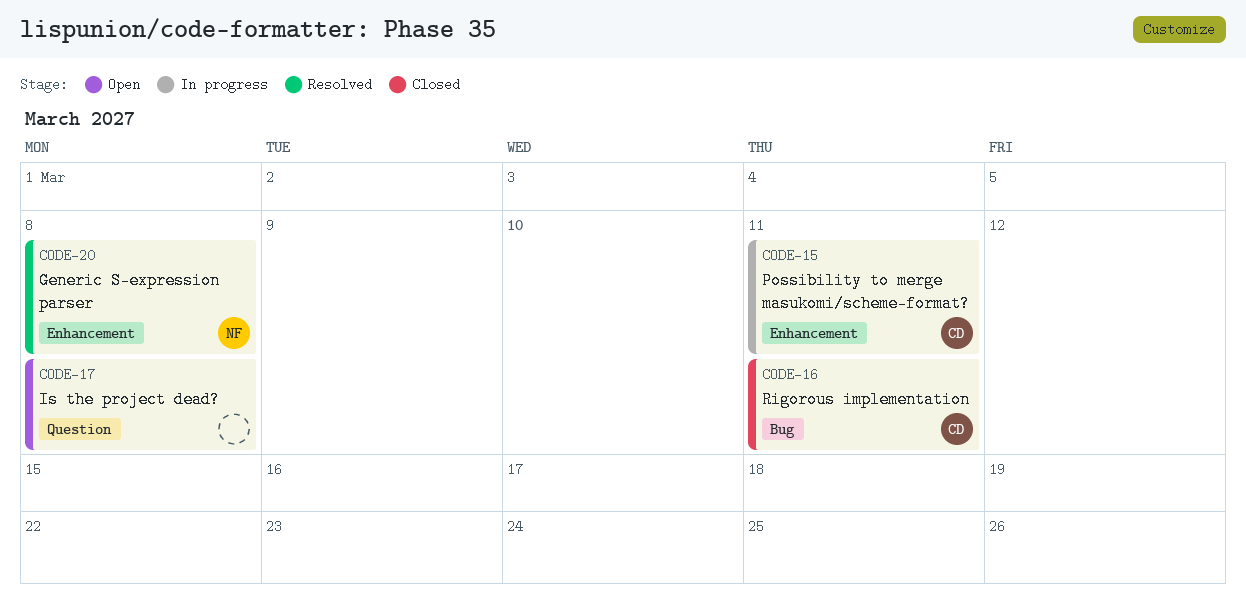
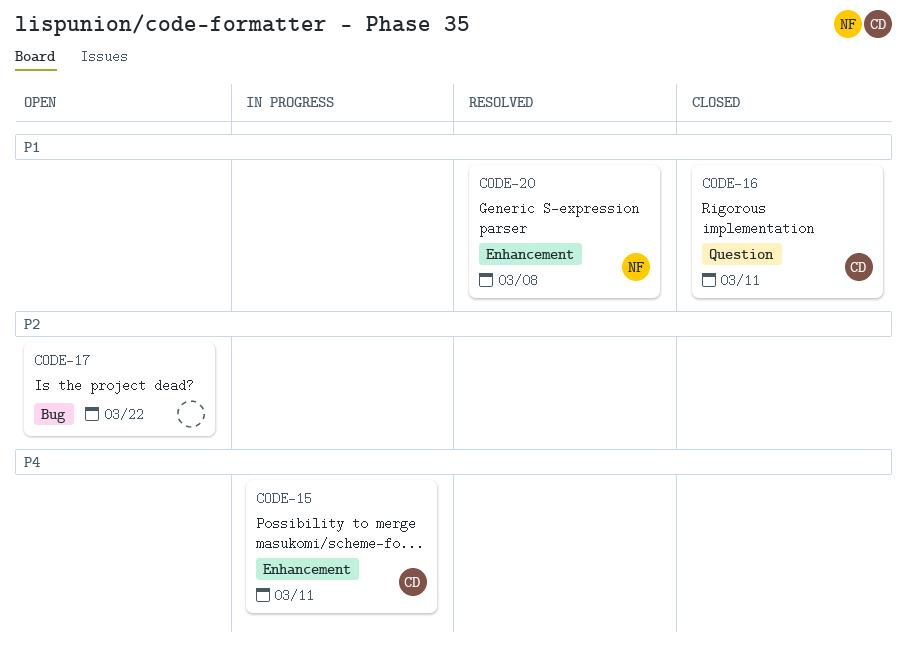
CODE-16, label: Bug -> Question
CODE-17, label: Question -> Bug
CODE-17, due: Mar 8 -> Mar 22

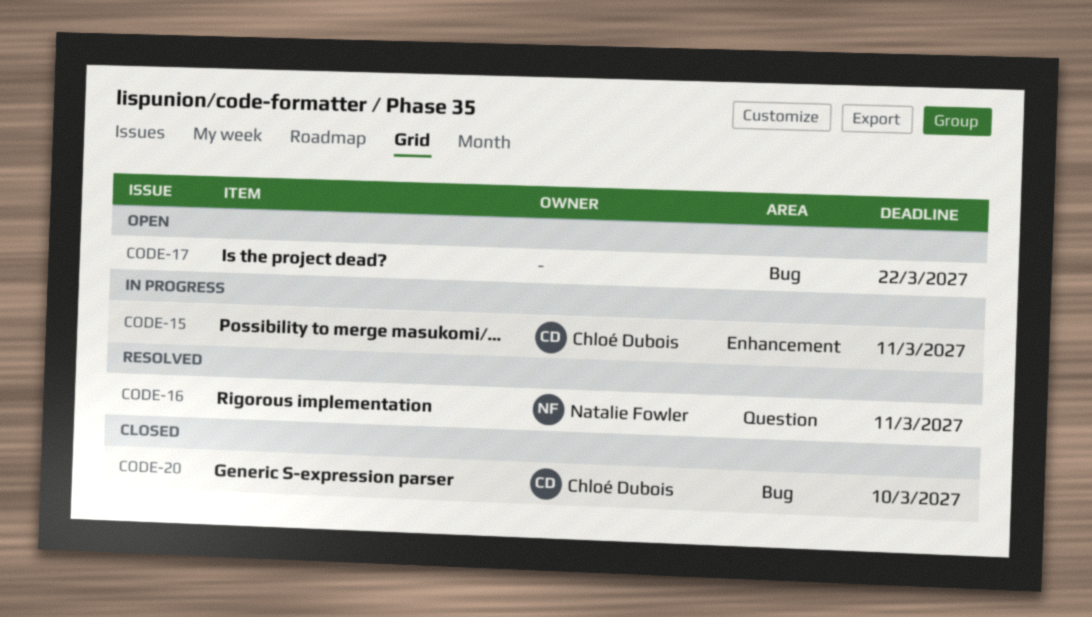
CODE-16, status: Closed -> Resolved
CODE-16, owner: Chloé Dubois -> Natalie Fowler
CODE-20, status: Resolved -> Closed
CODE-20, owner: Natalie Fowler -> Chloé Dubois
CODE-20, label: Enhancement -> Bug
CODE-20, due: Mar 8 -> Mar 10

